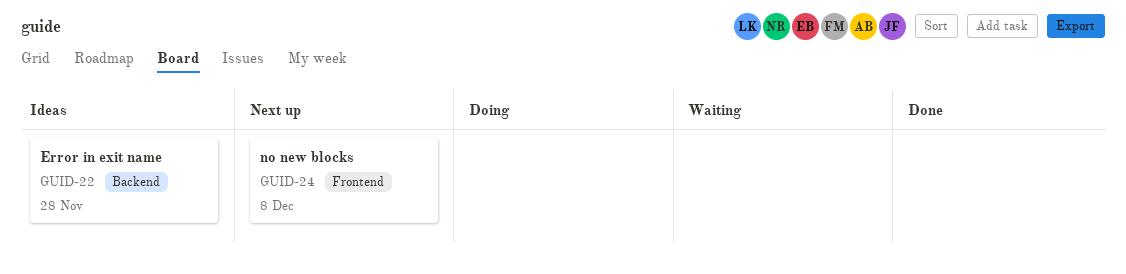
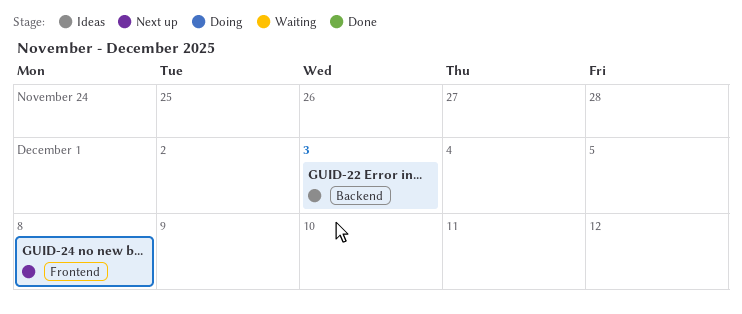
GUID-22, due: Nov 28 -> Dec 3

